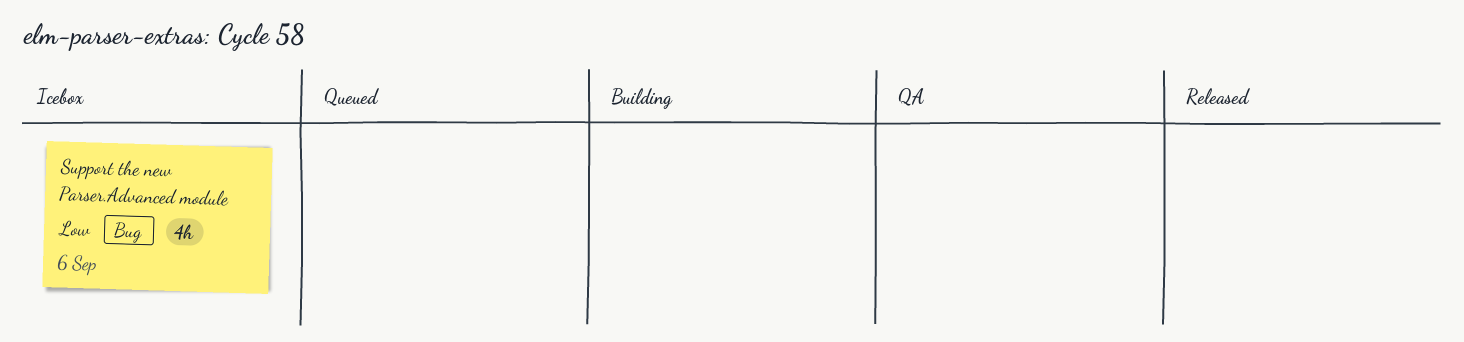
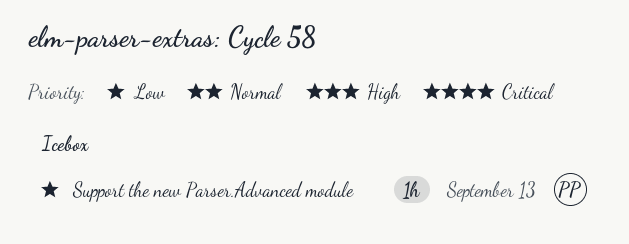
Support the new Parser.Advanced module, estimate: 4h -> 1h
Support the new Parser.Advanced module, due: Sep 6 -> Sep 13

